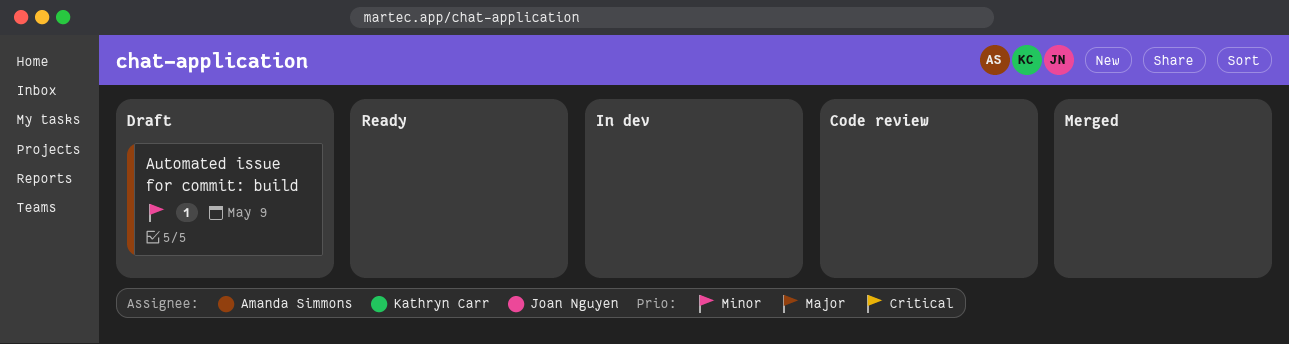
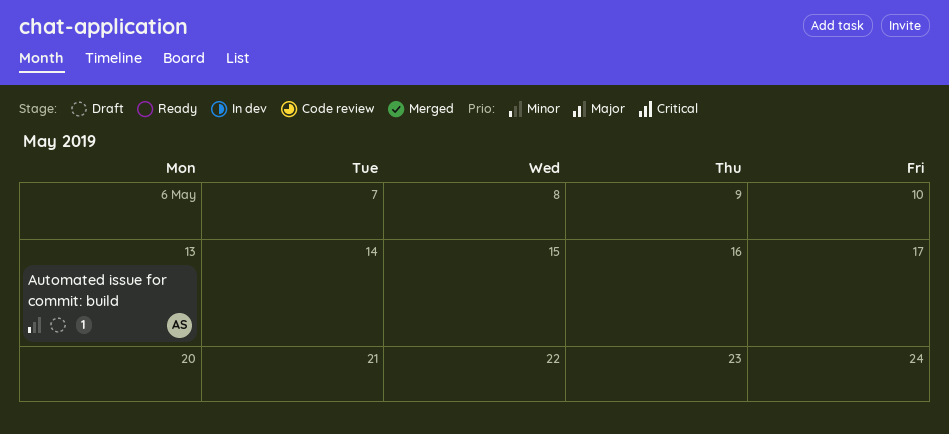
Automated issue for commit: build, due: May 9 -> May 13

